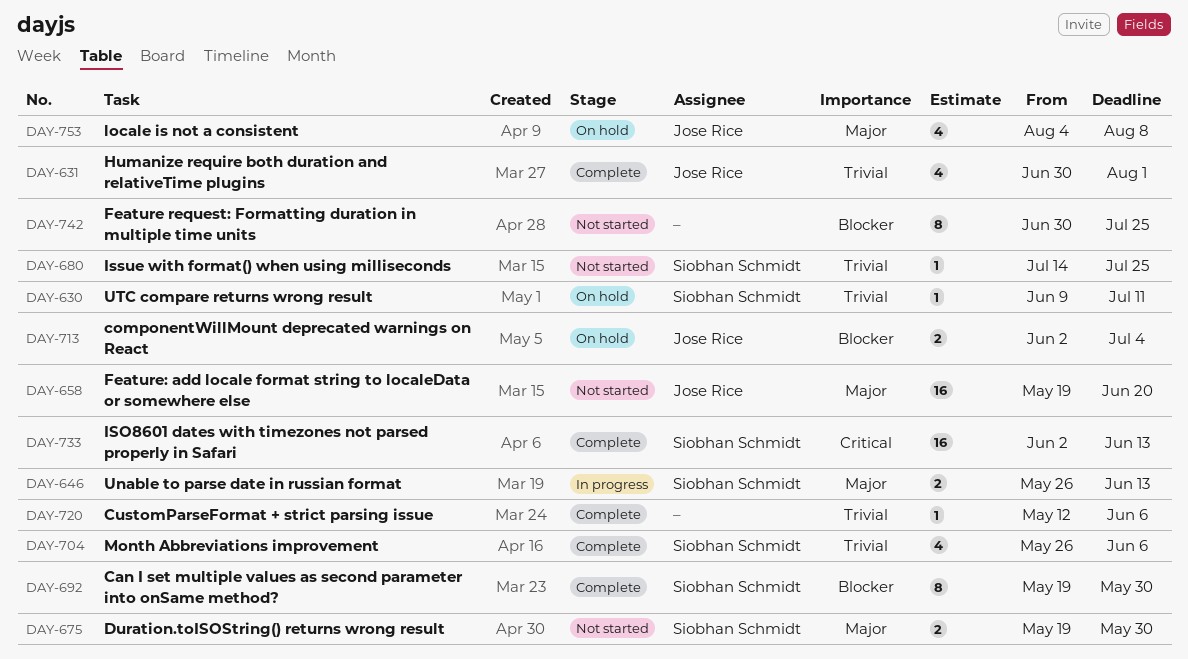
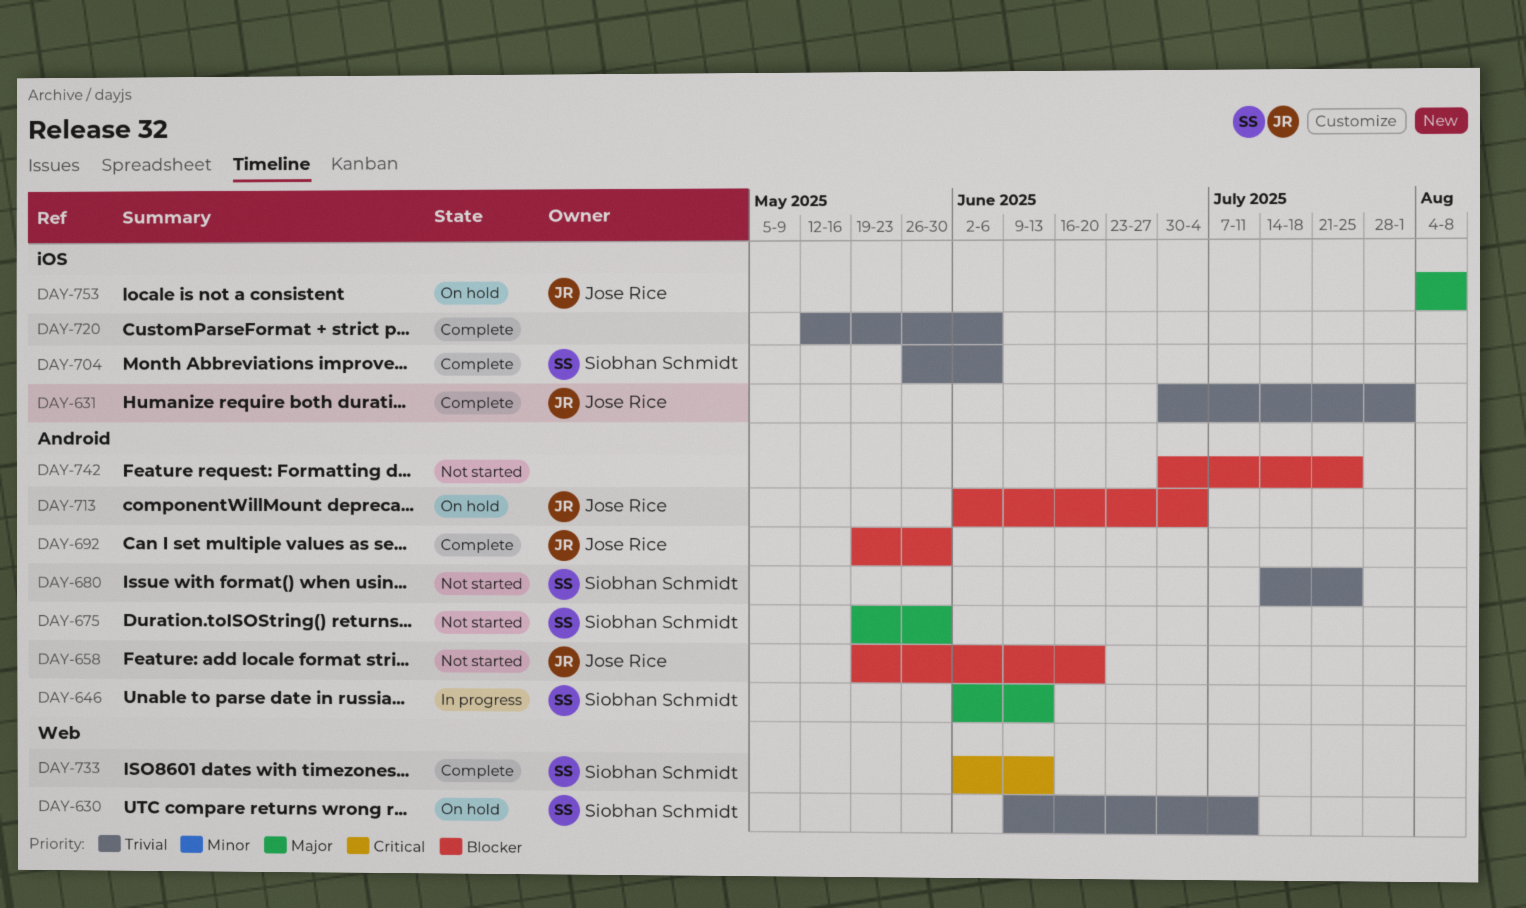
DAY-646, start: May 26 -> Jun 2
DAY-658, priority: Major -> Blocker
DAY-692, owner: Siobhan Schmidt -> Jose Rice

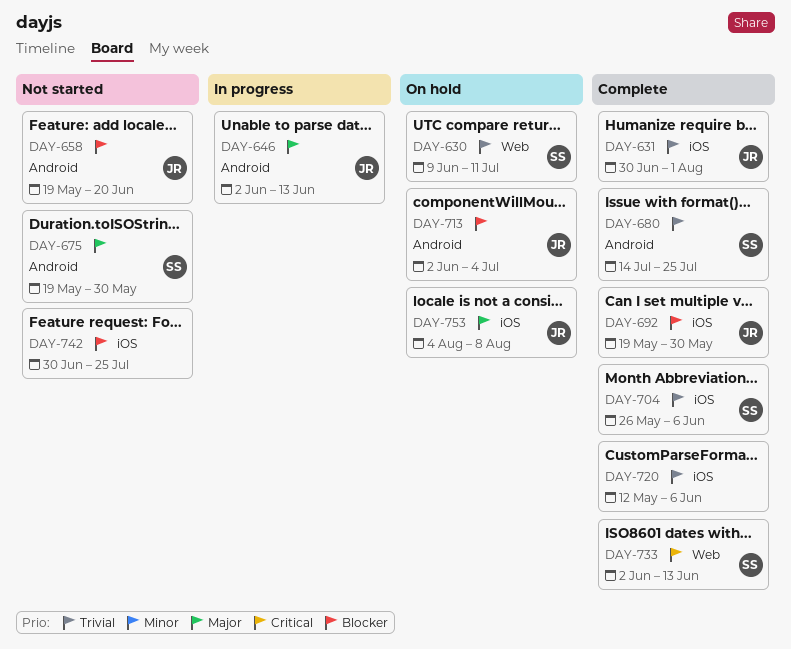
DAY-646, owner: Siobhan Schmidt -> Jose Rice
DAY-680, status: Not started -> Complete
DAY-692, label: Android -> iOS
DAY-742, label: Android -> iOS

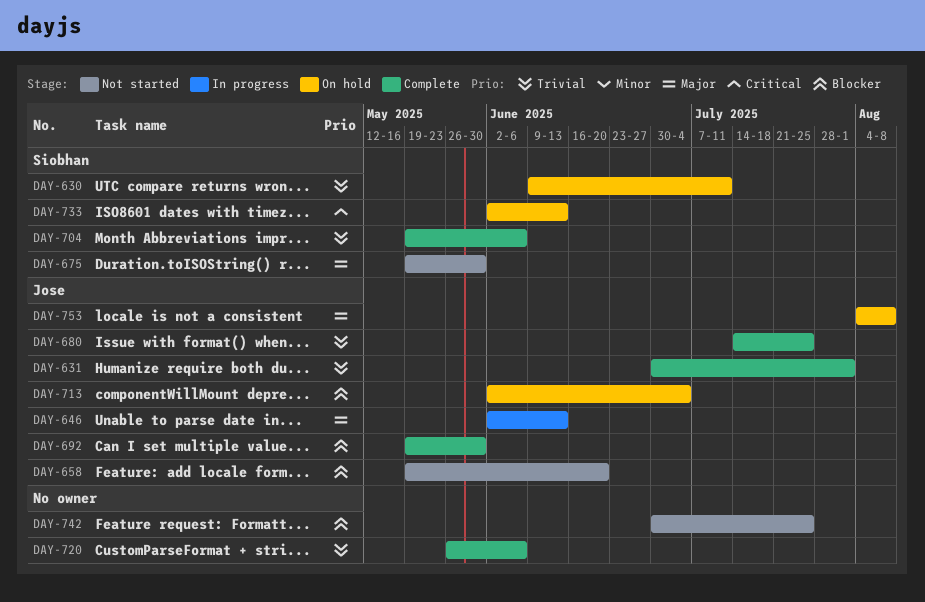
DAY-680, owner: Siobhan -> Jose
DAY-704, start: May 26 -> May 19
DAY-720, start: May 12 -> May 26
DAY-733, status: Complete -> On hold

